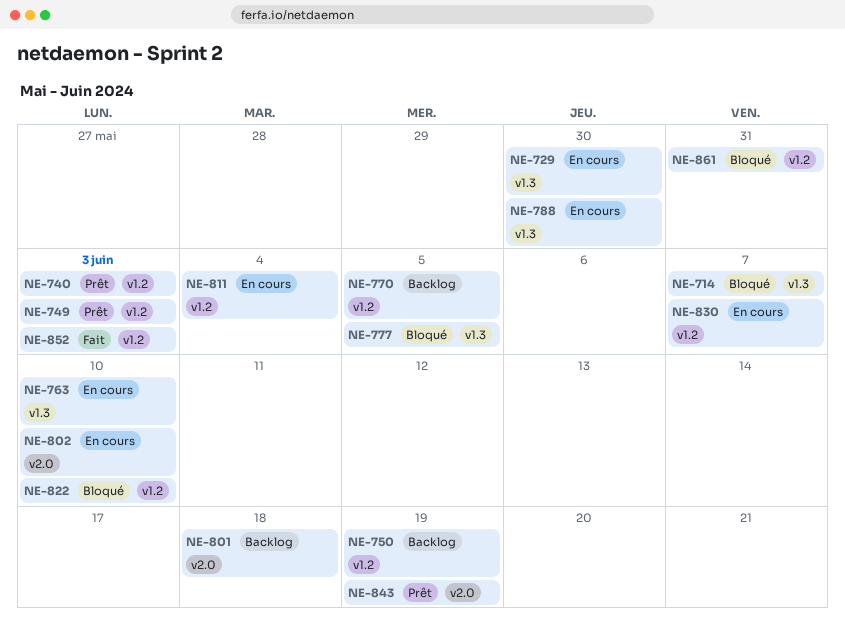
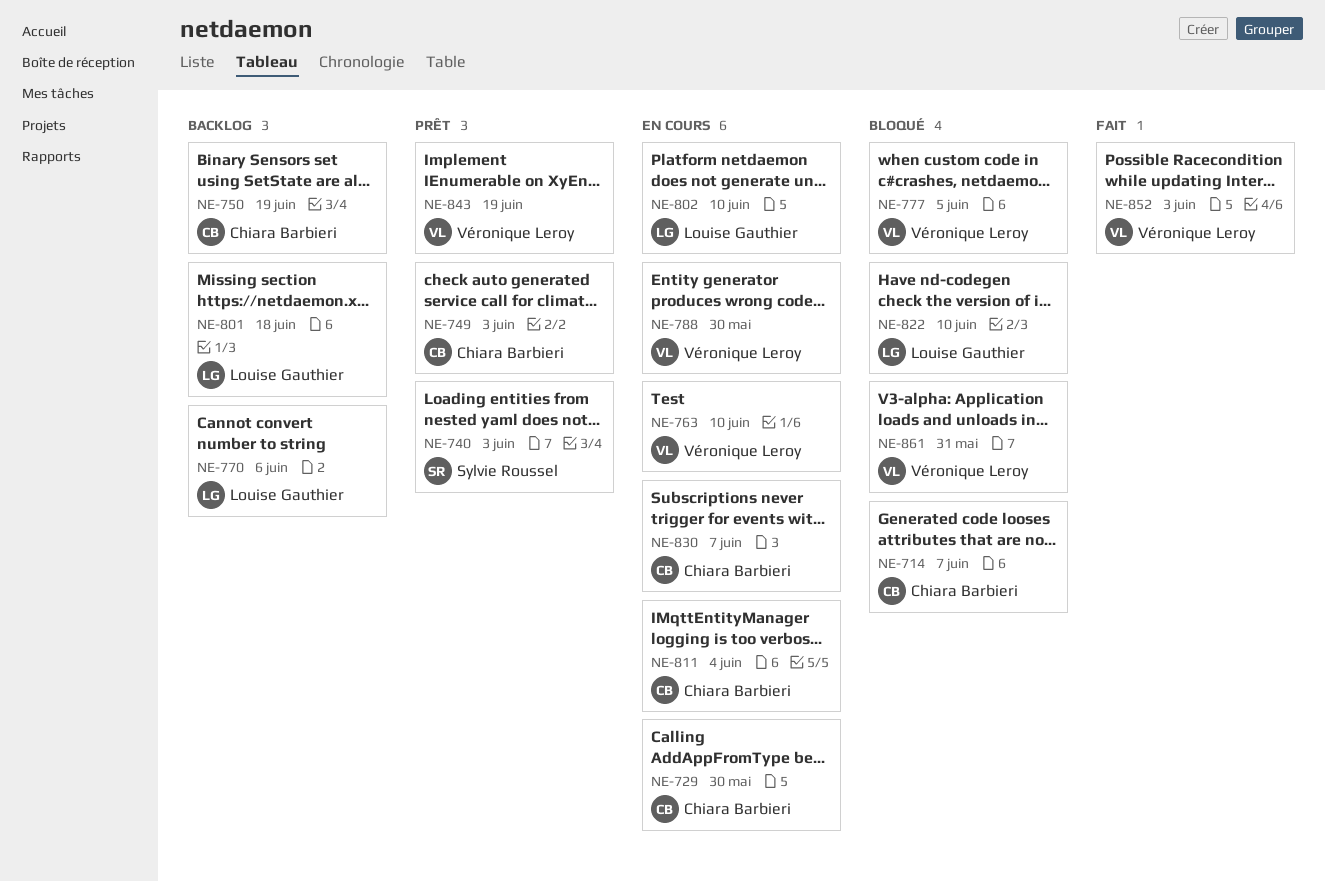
NE-770, due: Jun 5 -> Jun 6

